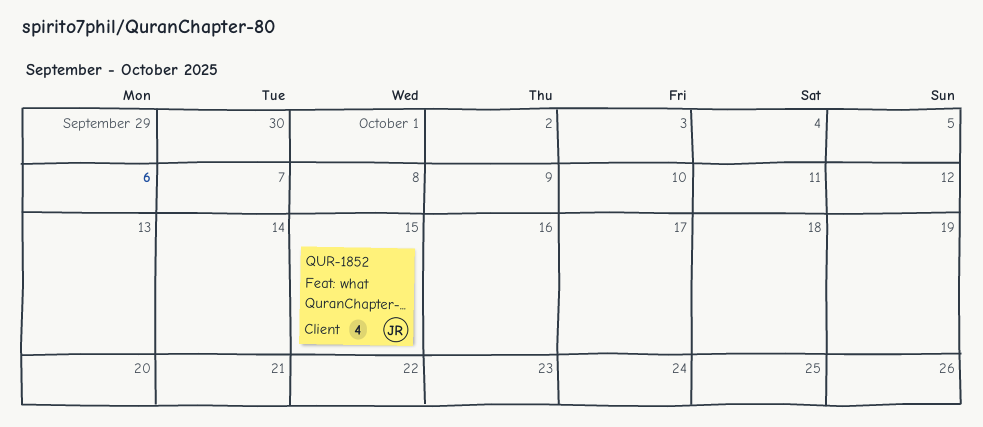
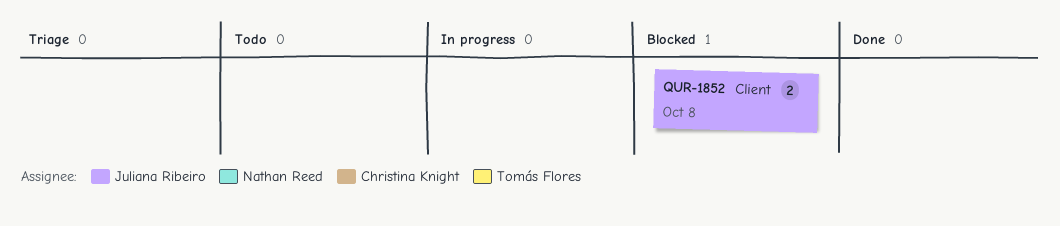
QUR-1852, estimate: 4 -> 2
QUR-1852, due: Oct 15 -> Oct 8

